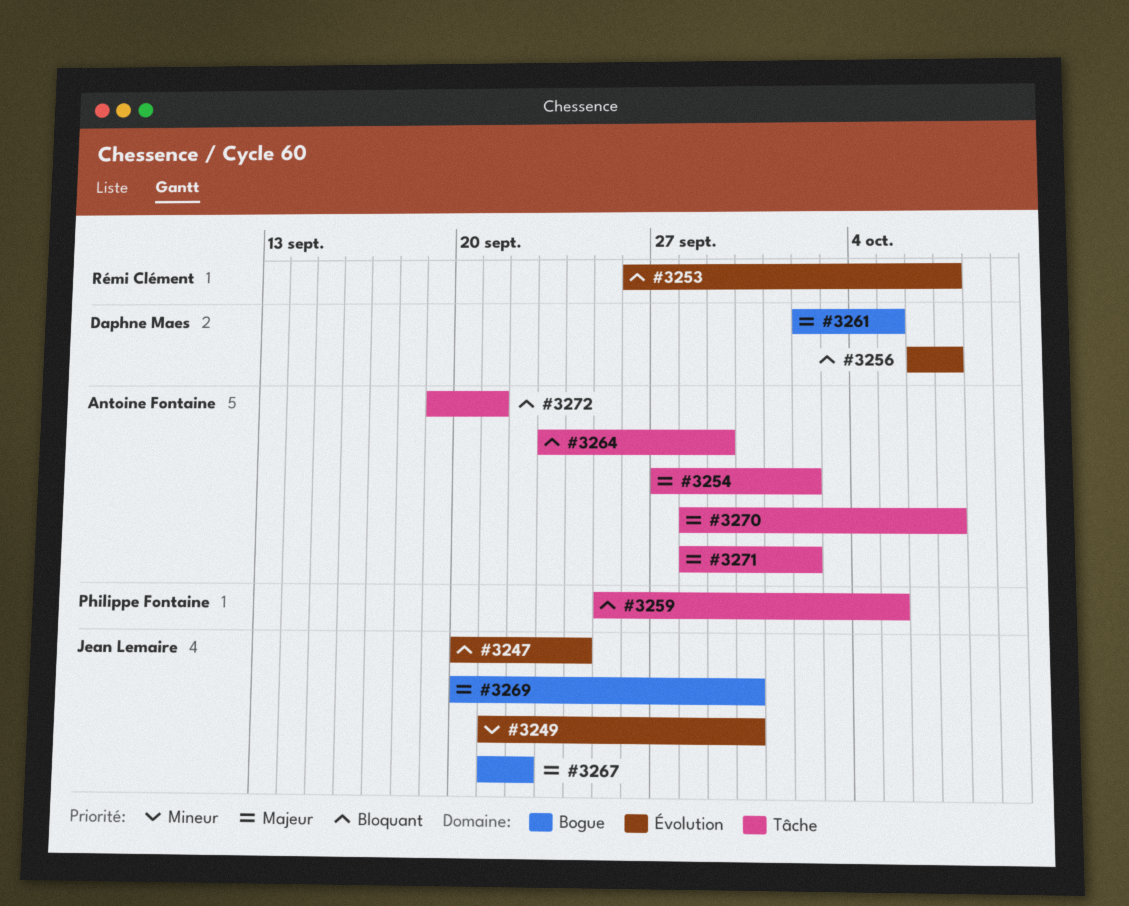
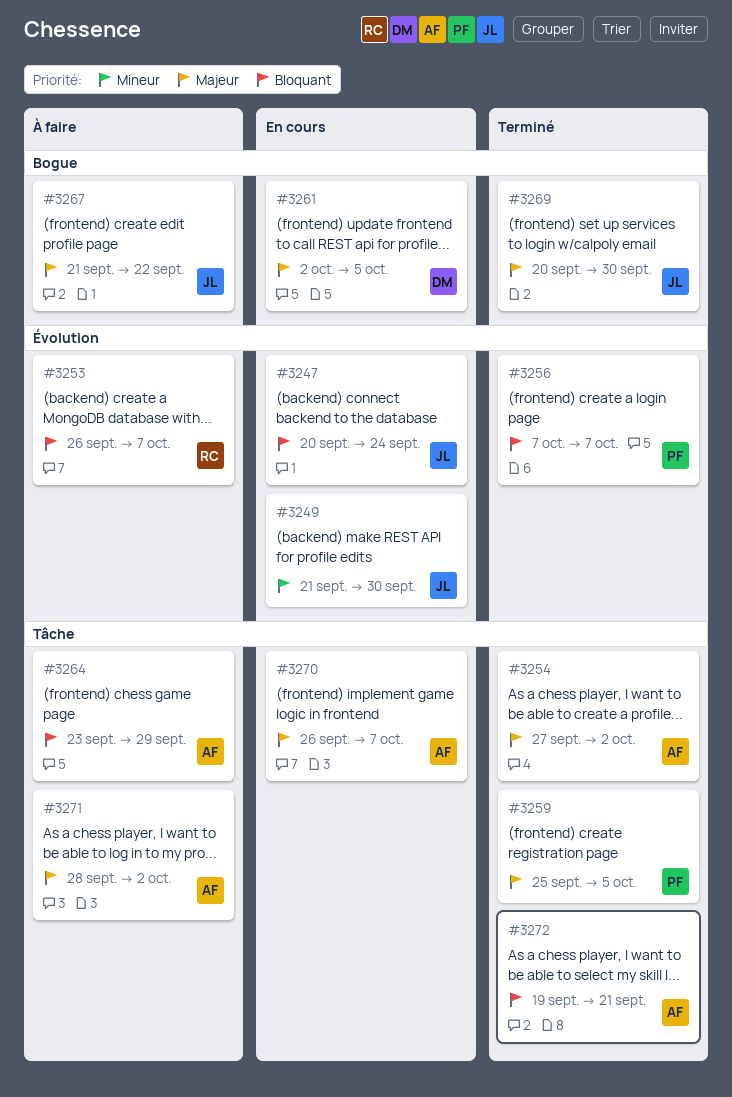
#3256, owner: Daphne Maes -> Philippe Fontaine
#3256, start: Oct 6 -> Oct 7
#3259, priority: Bloquant -> Majeur
#3270, start: Sep 28 -> Sep 26

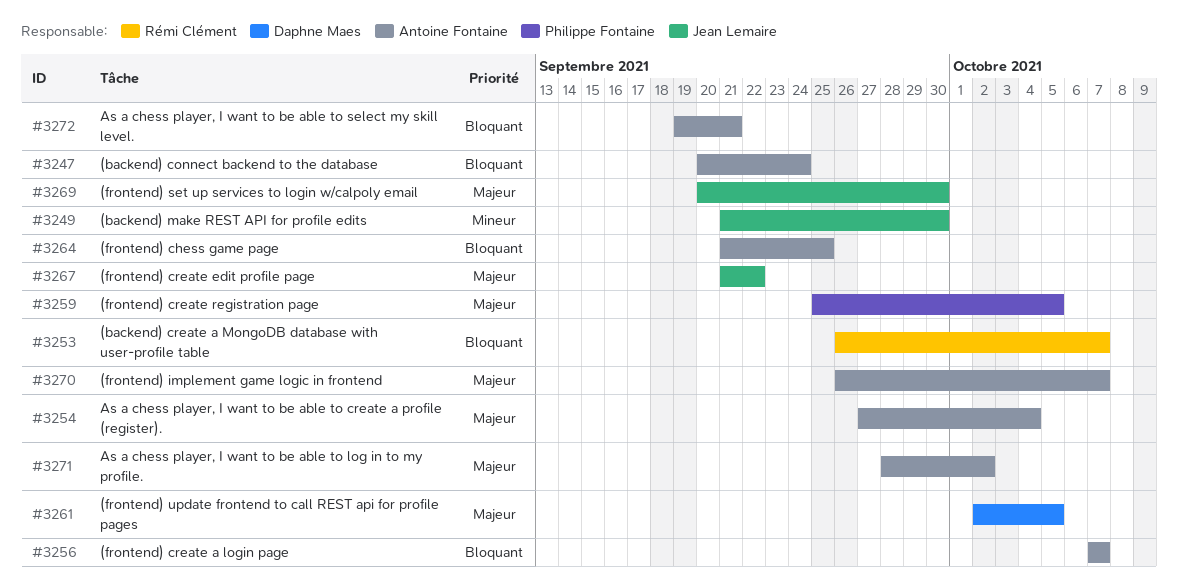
#3247, owner: Jean Lemaire -> Antoine Fontaine
#3254, due: Oct 2 -> Oct 4
#3256, owner: Philippe Fontaine -> Antoine Fontaine
#3264, start: Sep 23 -> Sep 21
#3264, due: Sep 29 -> Sep 25

